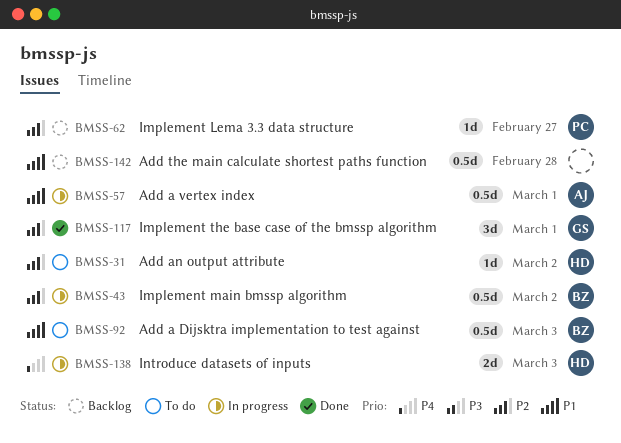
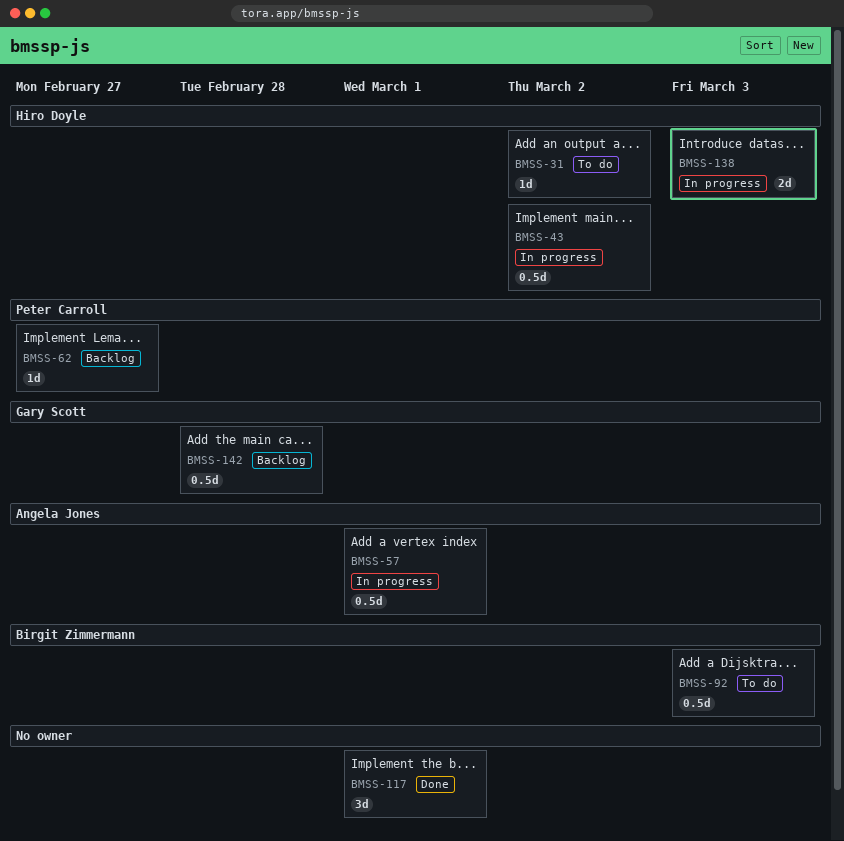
BMSS-43, owner: Birgit Zimmermann -> Hiro Doyle
BMSS-117, owner: Gary Scott -> none
BMSS-142, owner: none -> Gary Scott

